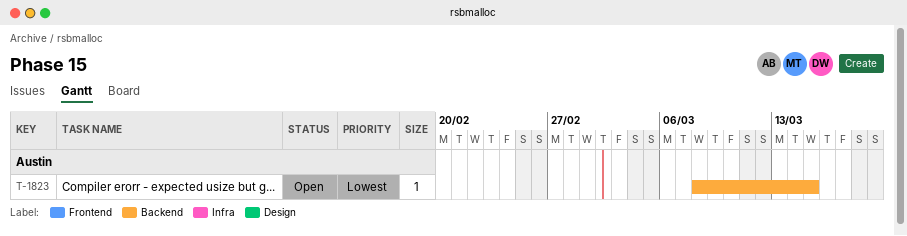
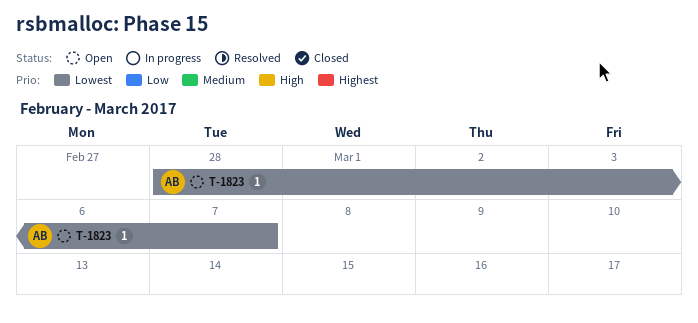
T-1823, start: Mar 8 -> Feb 28
T-1823, due: Mar 15 -> Mar 7

